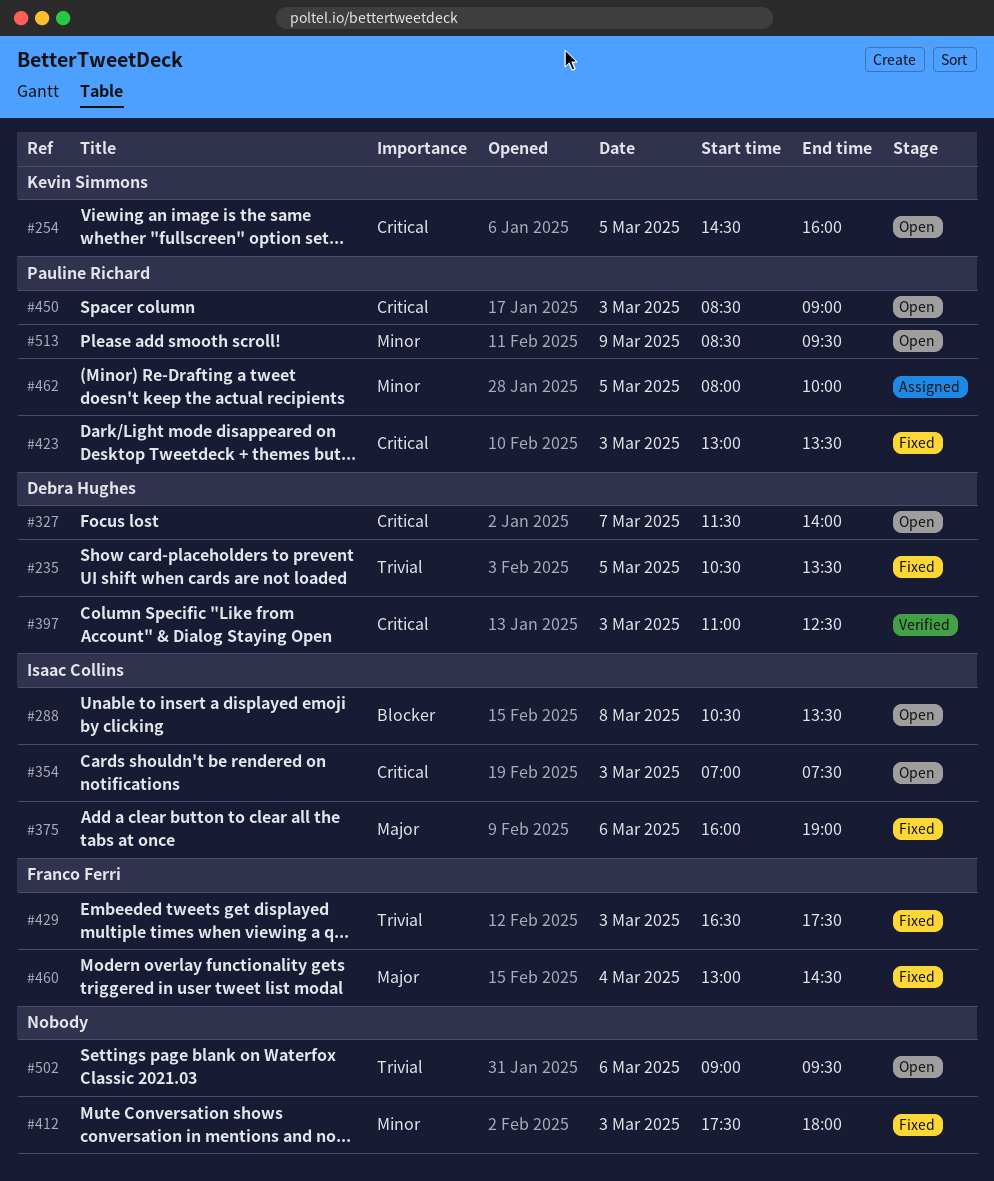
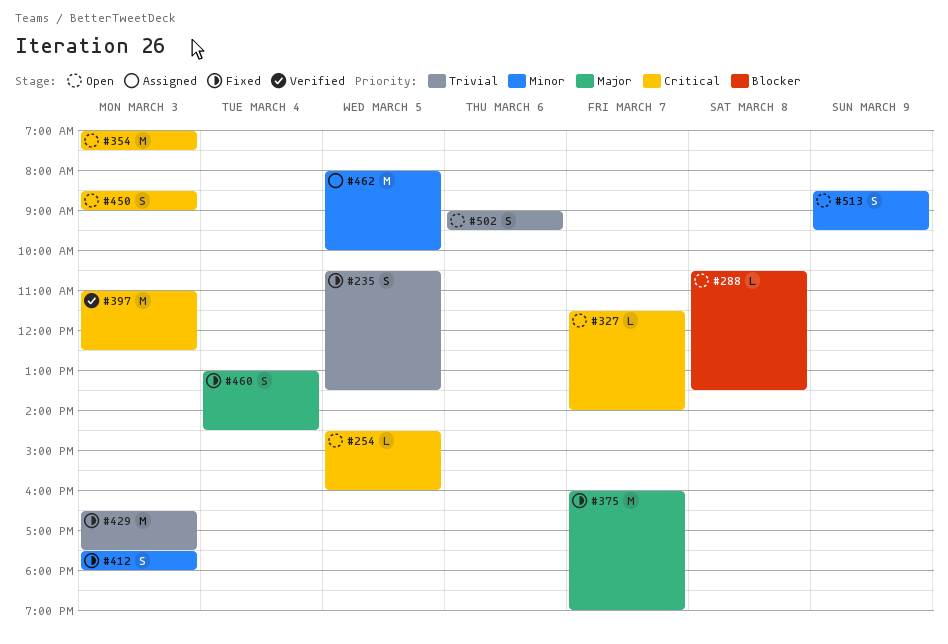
#375, day: Mar 6 -> Mar 7
#423: present -> none

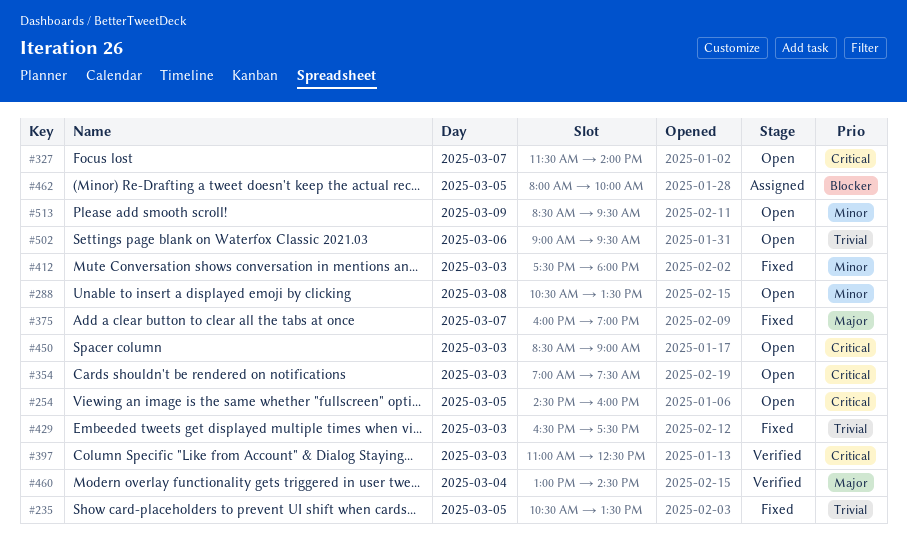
#288, priority: Blocker -> Minor
#460, status: Fixed -> Verified
#462, priority: Minor -> Blocker

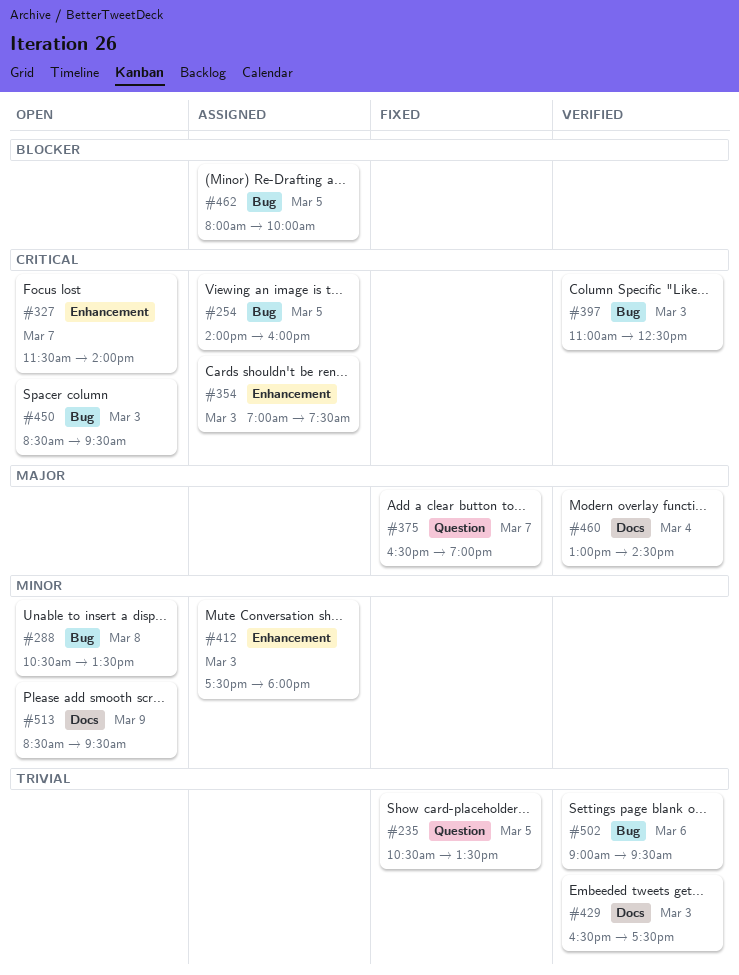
#254, status: Open -> Assigned
#254, begins: 14:30 -> 14:00
#354, status: Open -> Assigned
#375, begins: 16:00 -> 16:30
#412, status: Fixed -> Assigned
#429, status: Fixed -> Verified
#450, ends: 09:00 -> 09:30
#502, status: Open -> Verified

